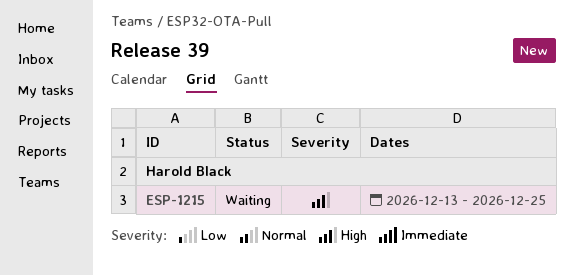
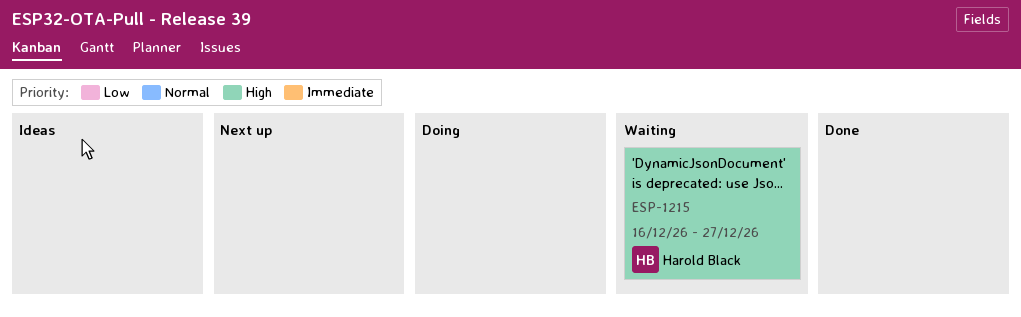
ESP-1215, start: Dec 13 -> Dec 16
ESP-1215, due: Dec 25 -> Dec 27

